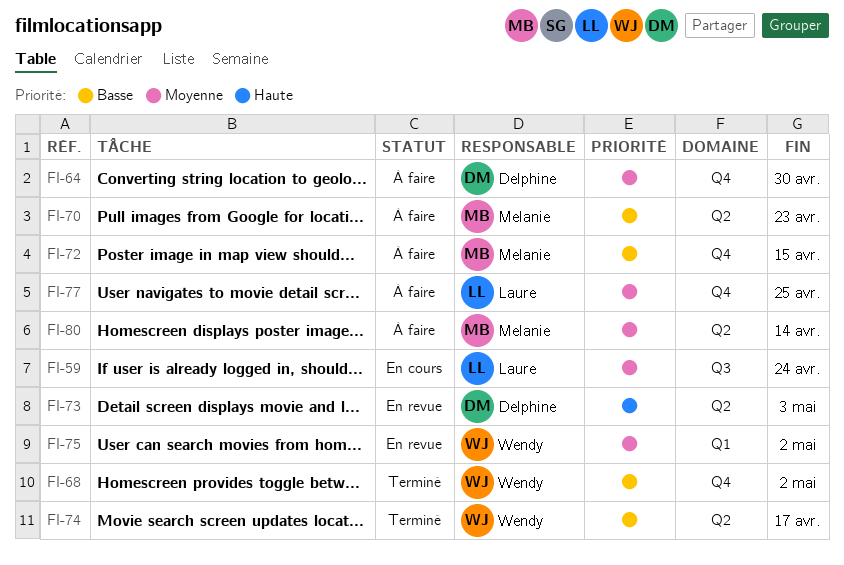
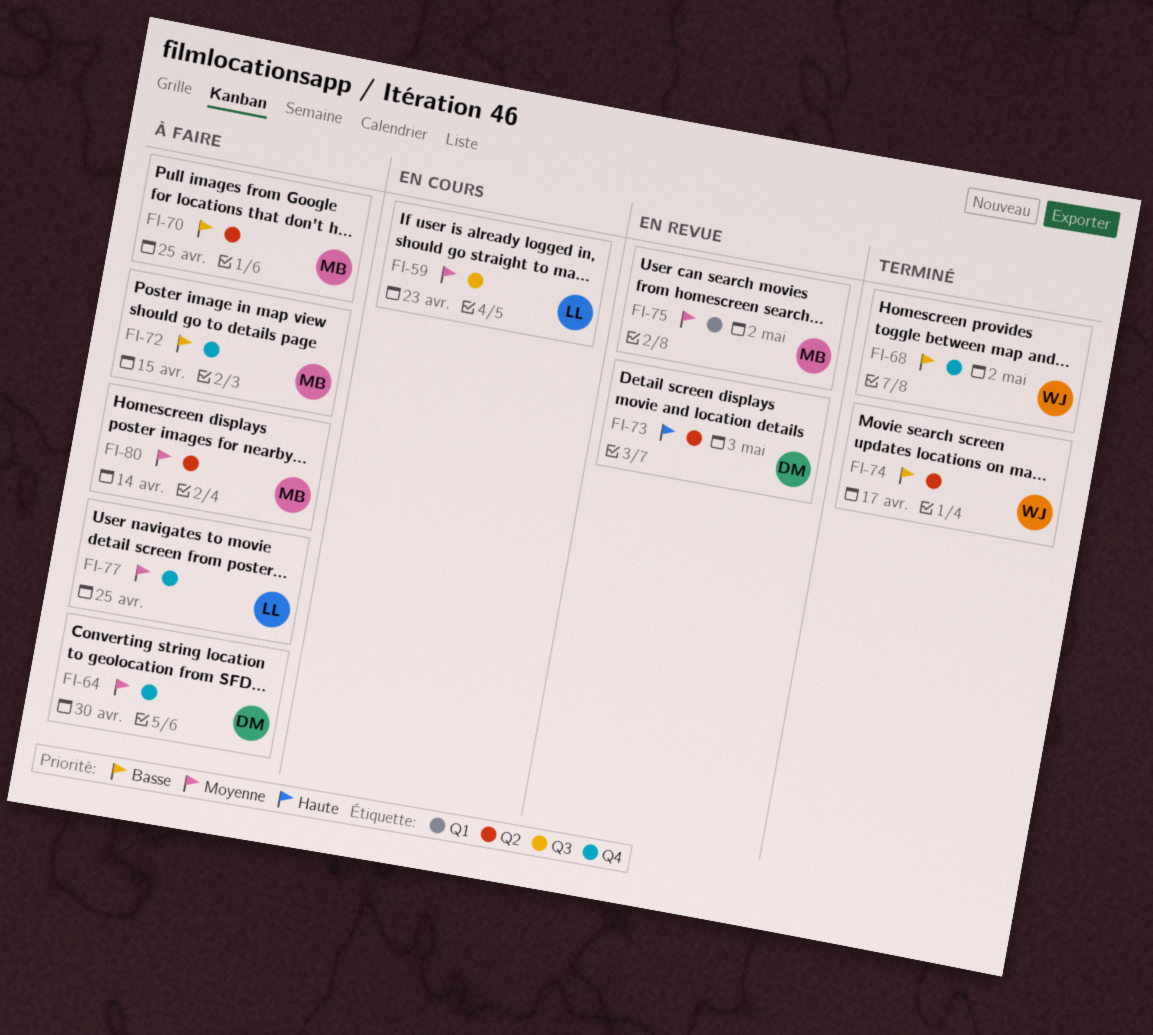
FI-59, due: Apr 24 -> Apr 23
FI-70, due: Apr 23 -> Apr 25
FI-75, owner: Wendy -> Melanie

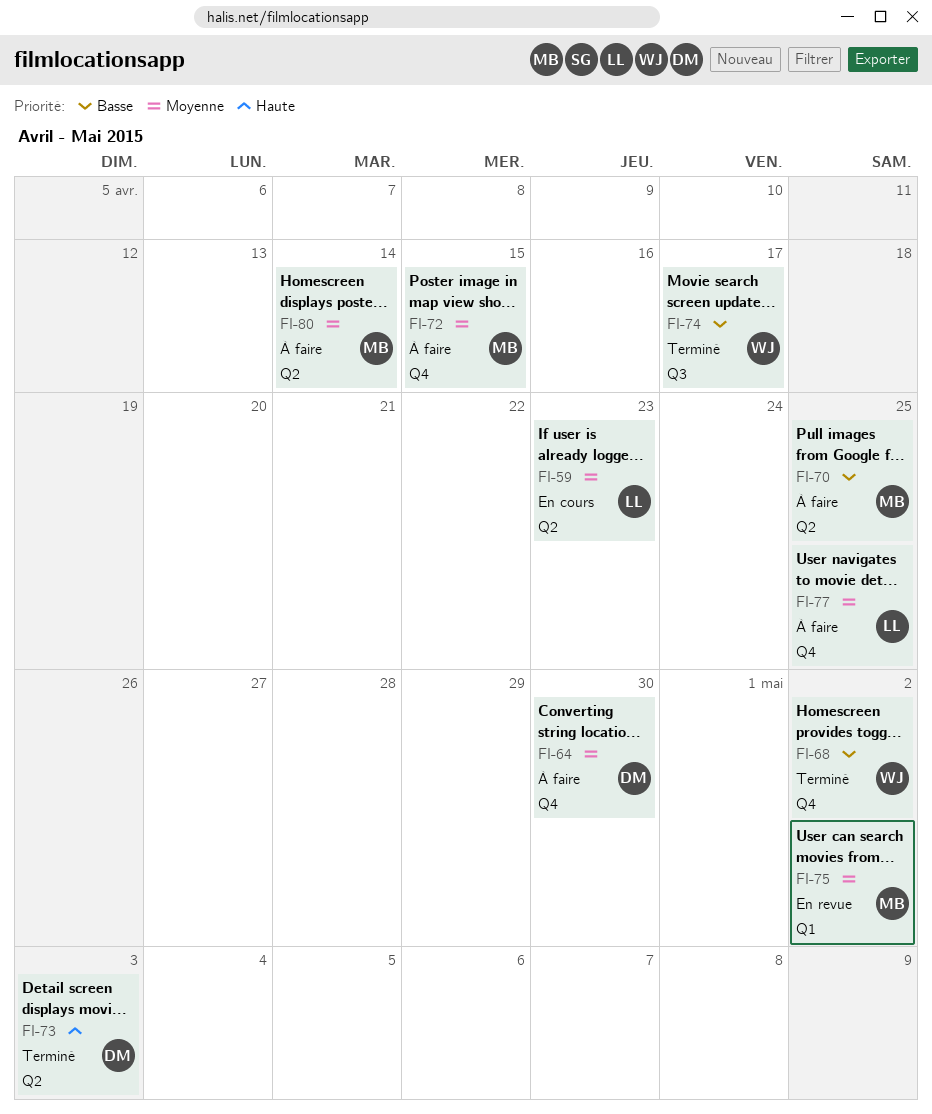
FI-59, label: Q3 -> Q2
FI-72, priority: Basse -> Moyenne
FI-73, status: En revue -> Terminé
FI-74, label: Q2 -> Q3

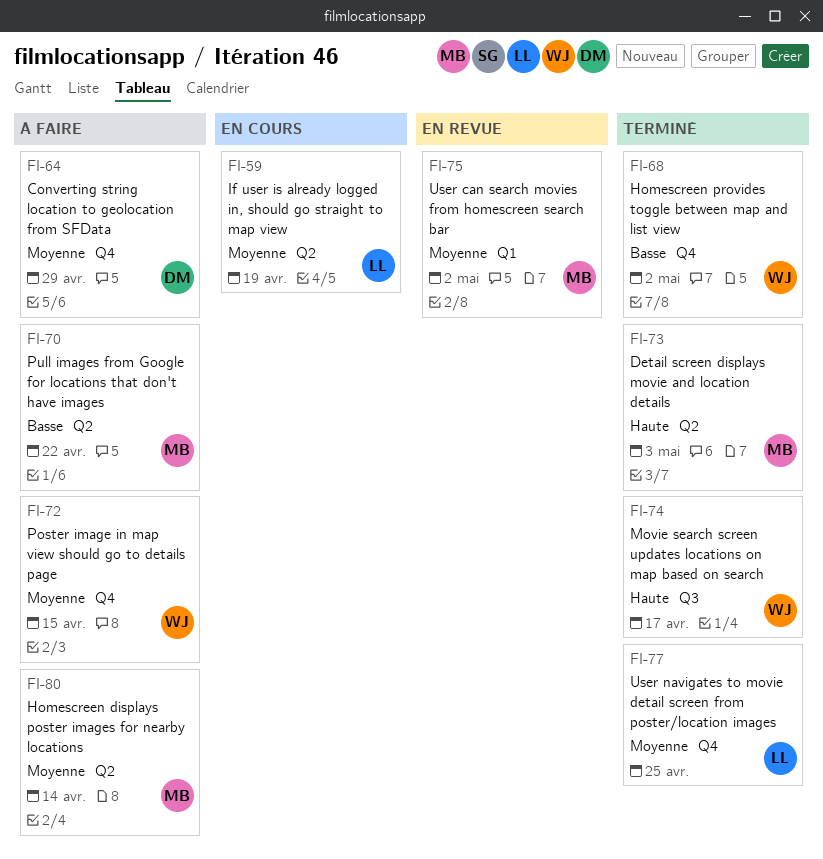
FI-59, due: Apr 23 -> Apr 19
FI-64, due: Apr 30 -> Apr 29
FI-70, due: Apr 25 -> Apr 22
FI-72, owner: MB -> WJ
FI-73, owner: DM -> MB
FI-74, priority: Basse -> Haute
FI-77, status: À faire -> Terminé

